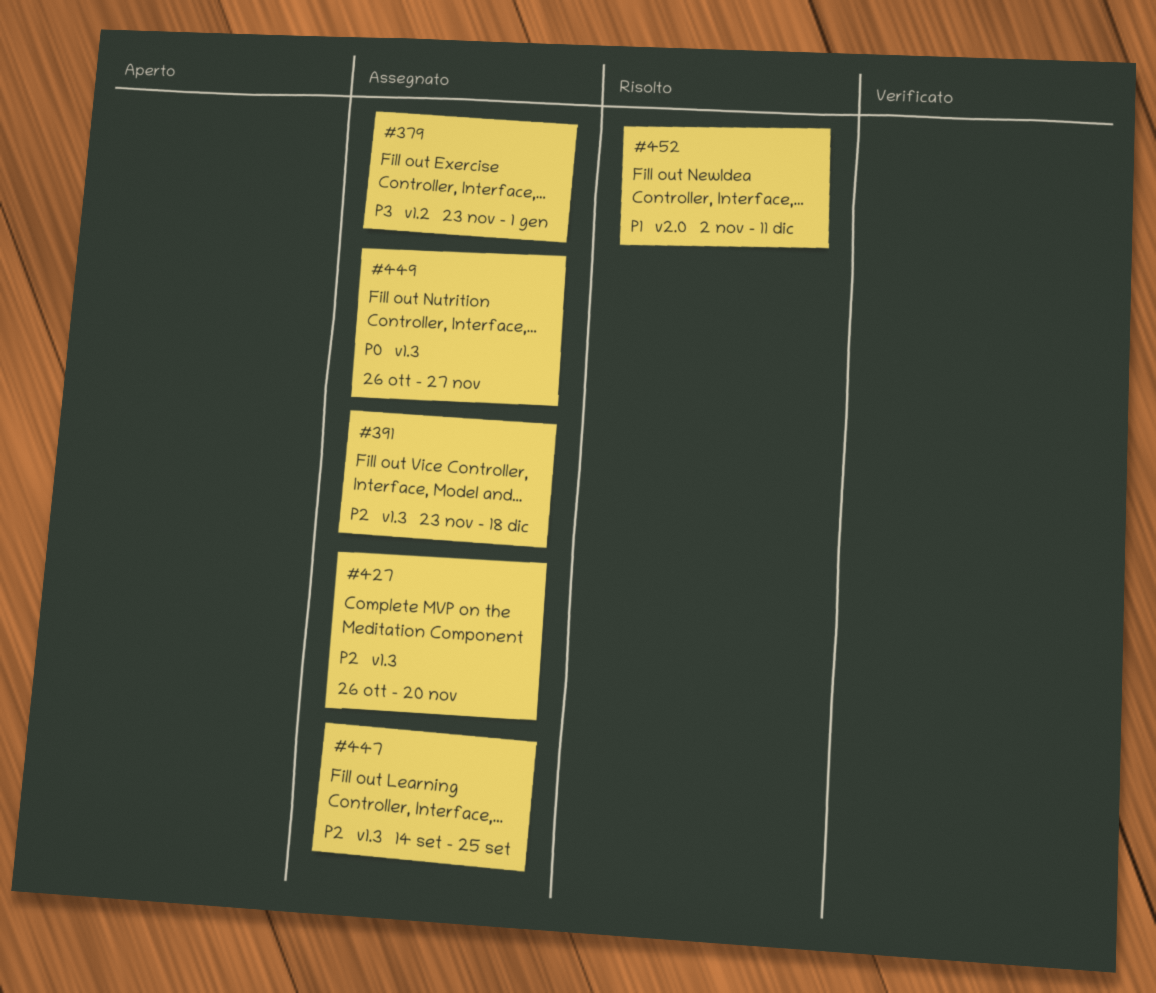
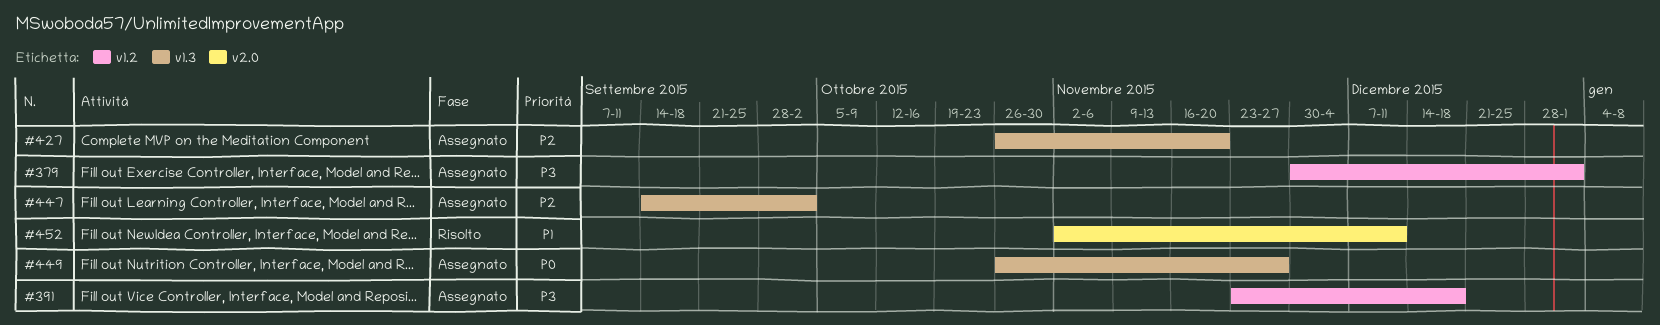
#379, start: Nov 23 -> Nov 30
#391, priority: P2 -> P3
#391, label: v1.3 -> v1.2
#447, due: Sep 25 -> Oct 2

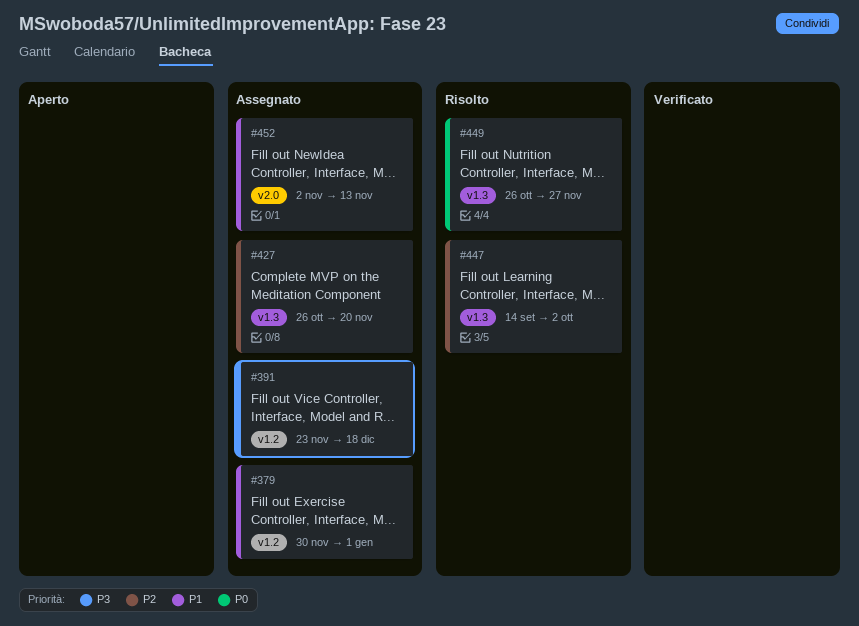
#379, priority: P3 -> P1
#447, status: Assegnato -> Risolto
#449, status: Assegnato -> Risolto
#452, status: Risolto -> Assegnato
#452, due: Dec 11 -> Nov 13

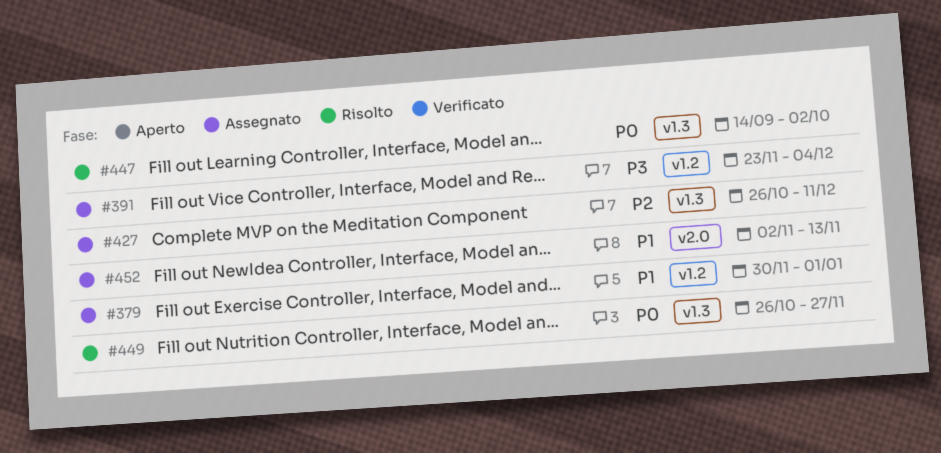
#391, due: Dec 18 -> Dec 4
#427, due: Nov 20 -> Dec 11
#447, priority: P2 -> P0

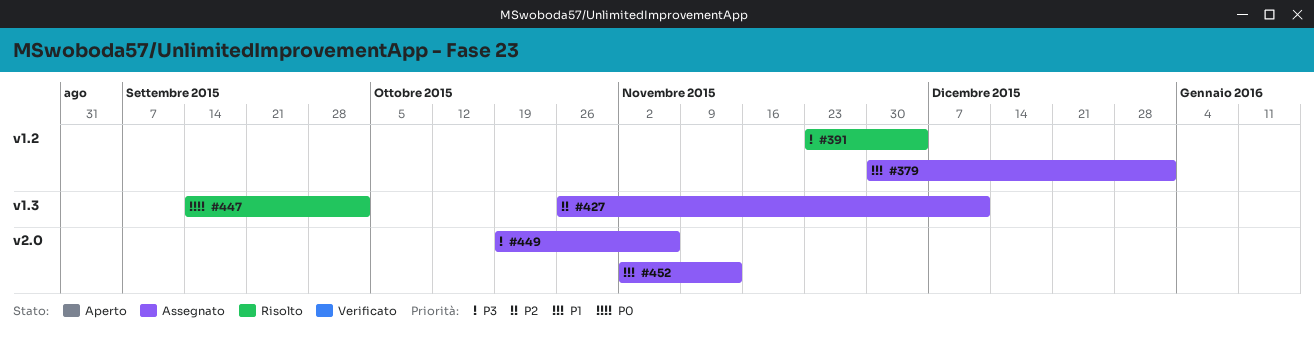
#391, status: Assegnato -> Risolto
#449, status: Risolto -> Assegnato
#449, priority: P0 -> P3
#449, label: v1.3 -> v2.0
#449, start: Oct 26 -> Oct 19
#449, due: Nov 27 -> Nov 6

